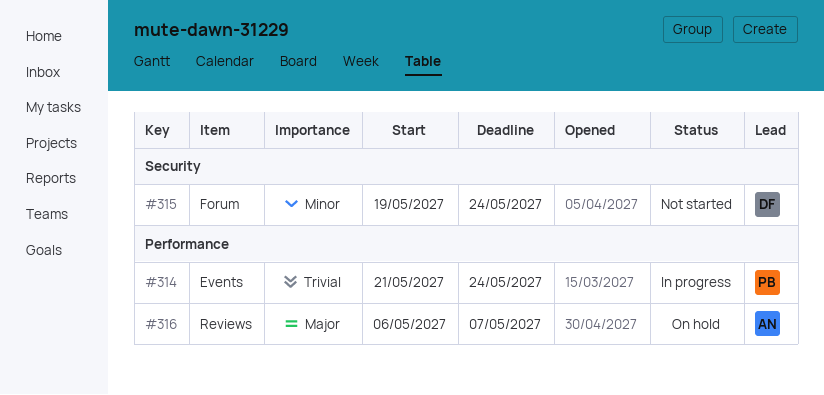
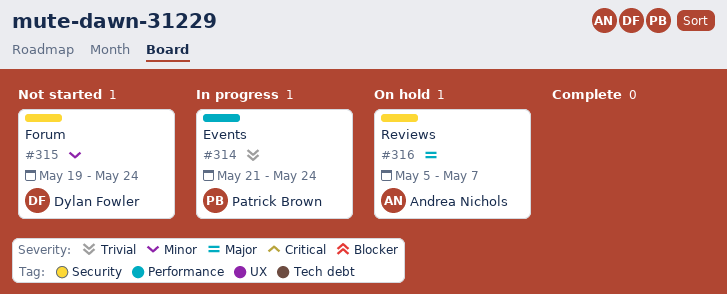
#316, label: Performance -> Security
#316, start: May 6 -> May 5

